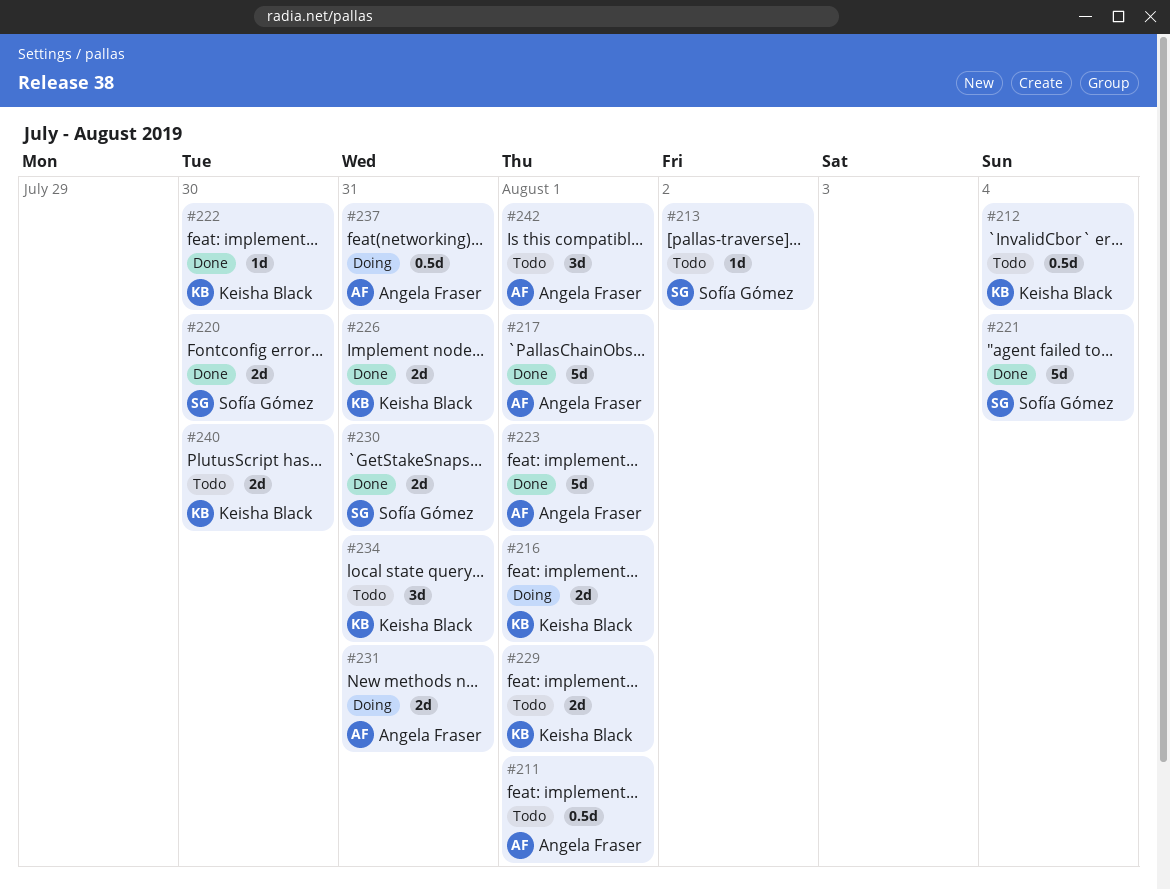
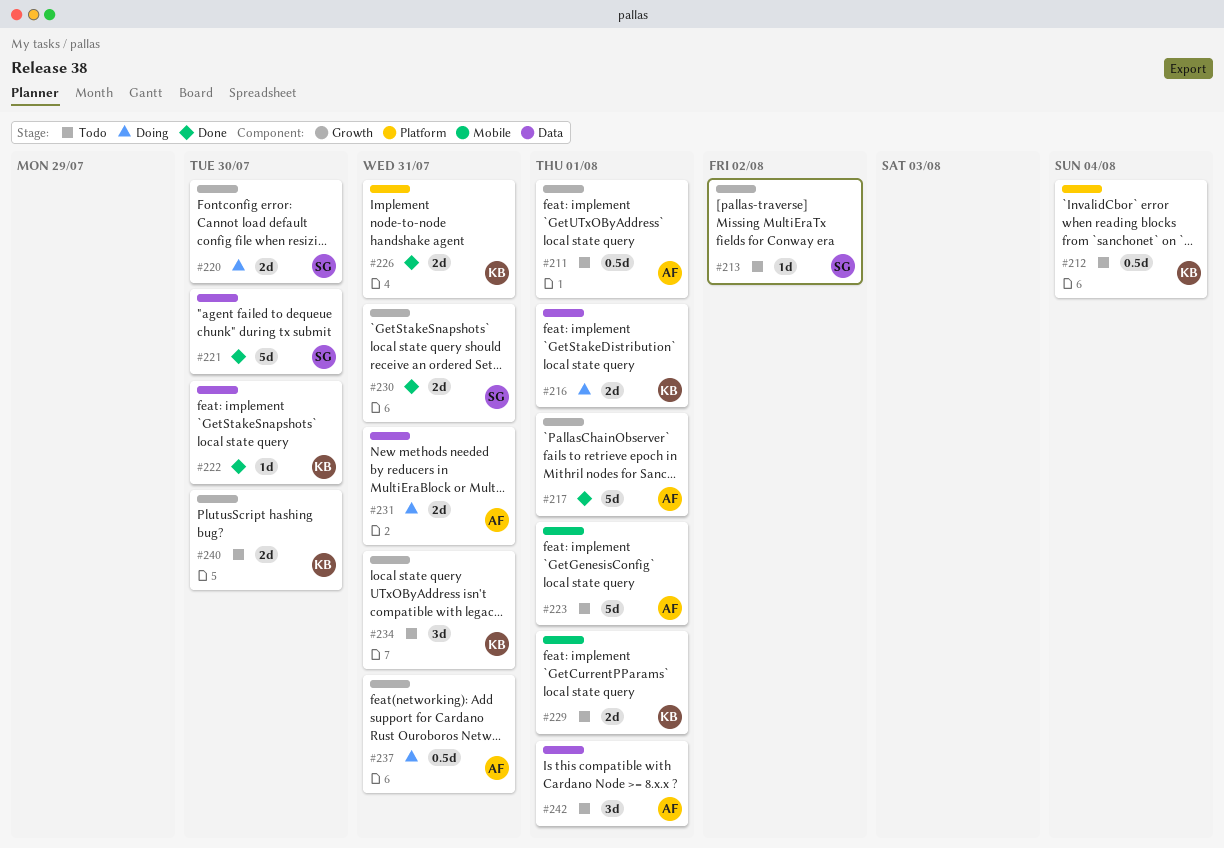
#220, status: Done -> Doing
#221, due: Aug 4 -> Jul 30
#223, status: Done -> Todo

